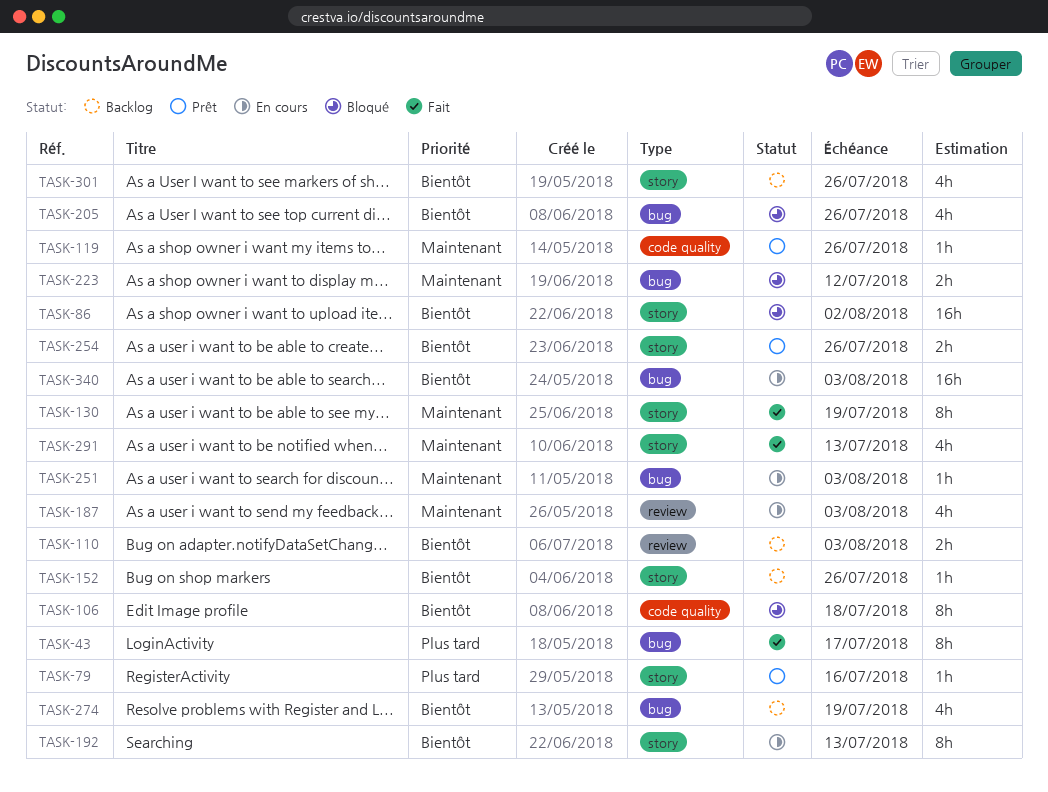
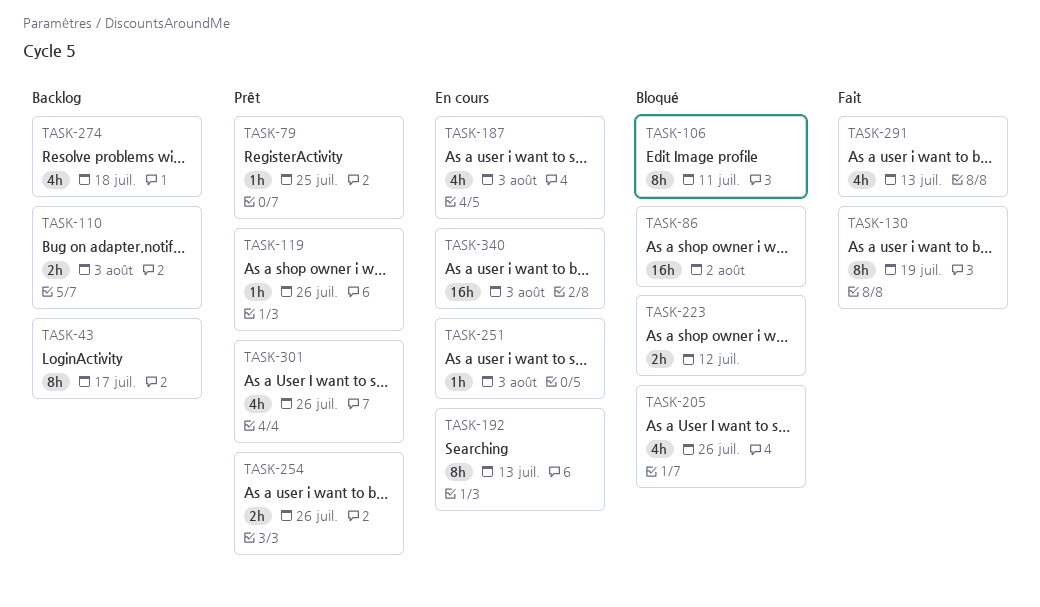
TASK-43, status: Fait -> Backlog
TASK-79, due: Jul 16 -> Jul 25
TASK-106, due: Jul 18 -> Jul 11
TASK-152: present -> none
TASK-274, due: Jul 19 -> Jul 18
TASK-301, status: Backlog -> Prêt

